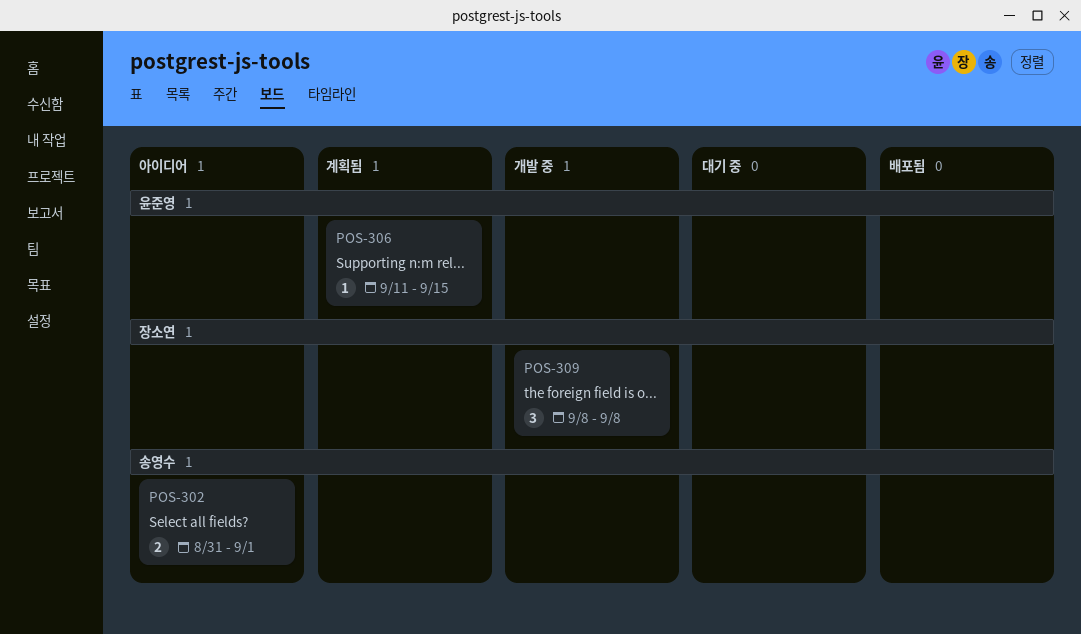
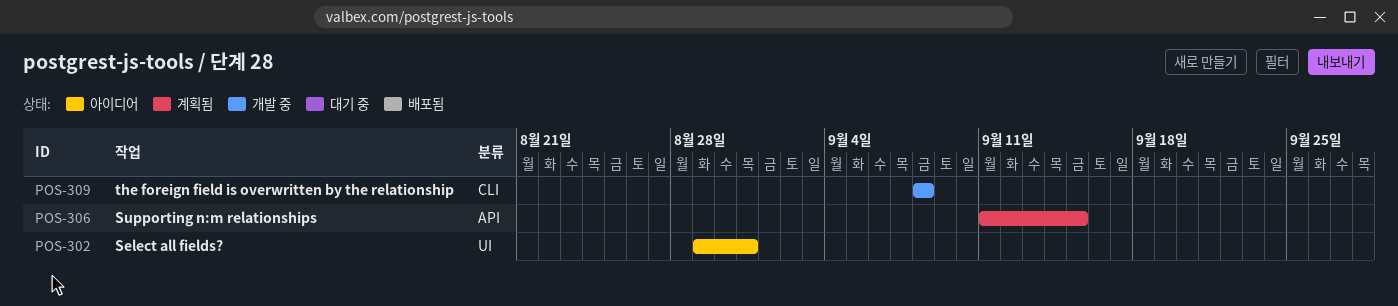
POS-302, start: Aug 31 -> Aug 29
POS-302, due: Sep 1 -> Aug 31

